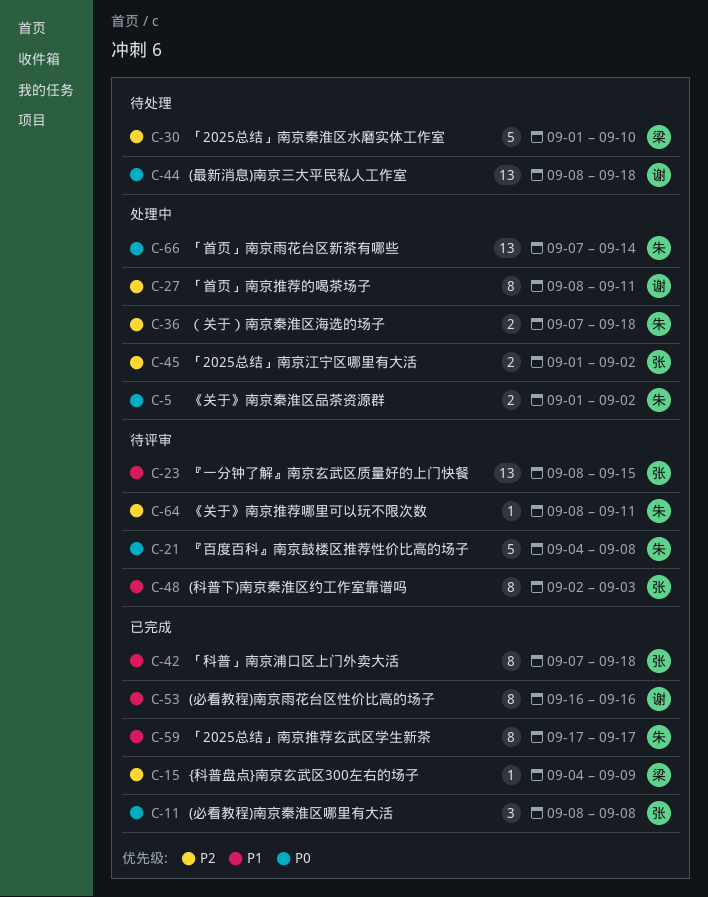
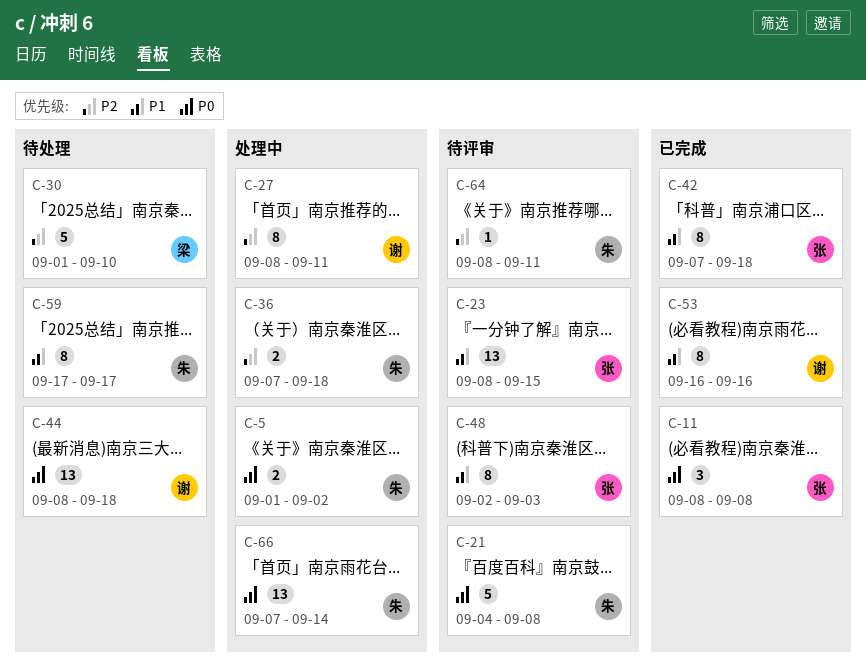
C-15: present -> none
C-45: present -> none
C-59, status: 已完成 -> 待处理

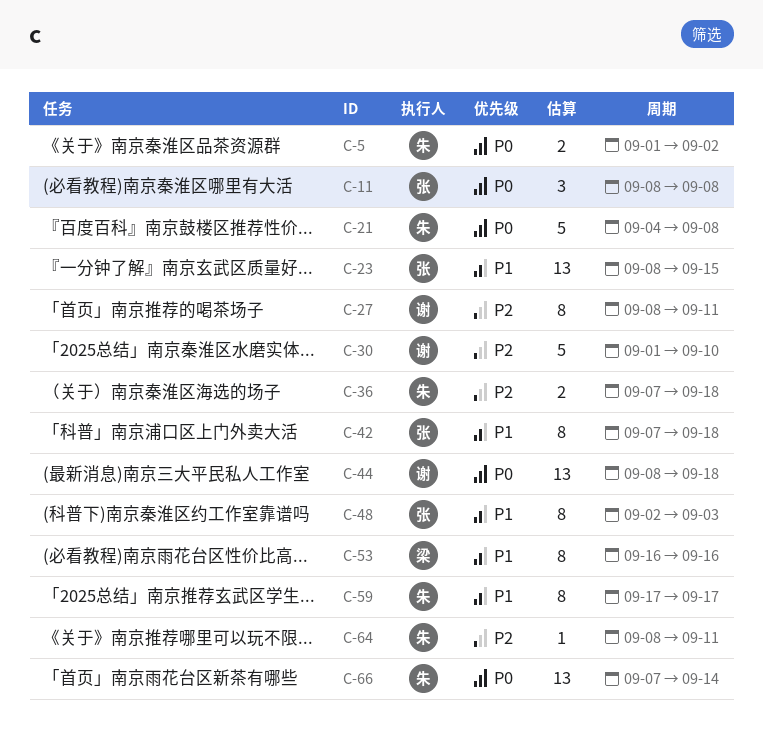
C-30, owner: 梁 -> 谢
C-53, owner: 谢 -> 梁

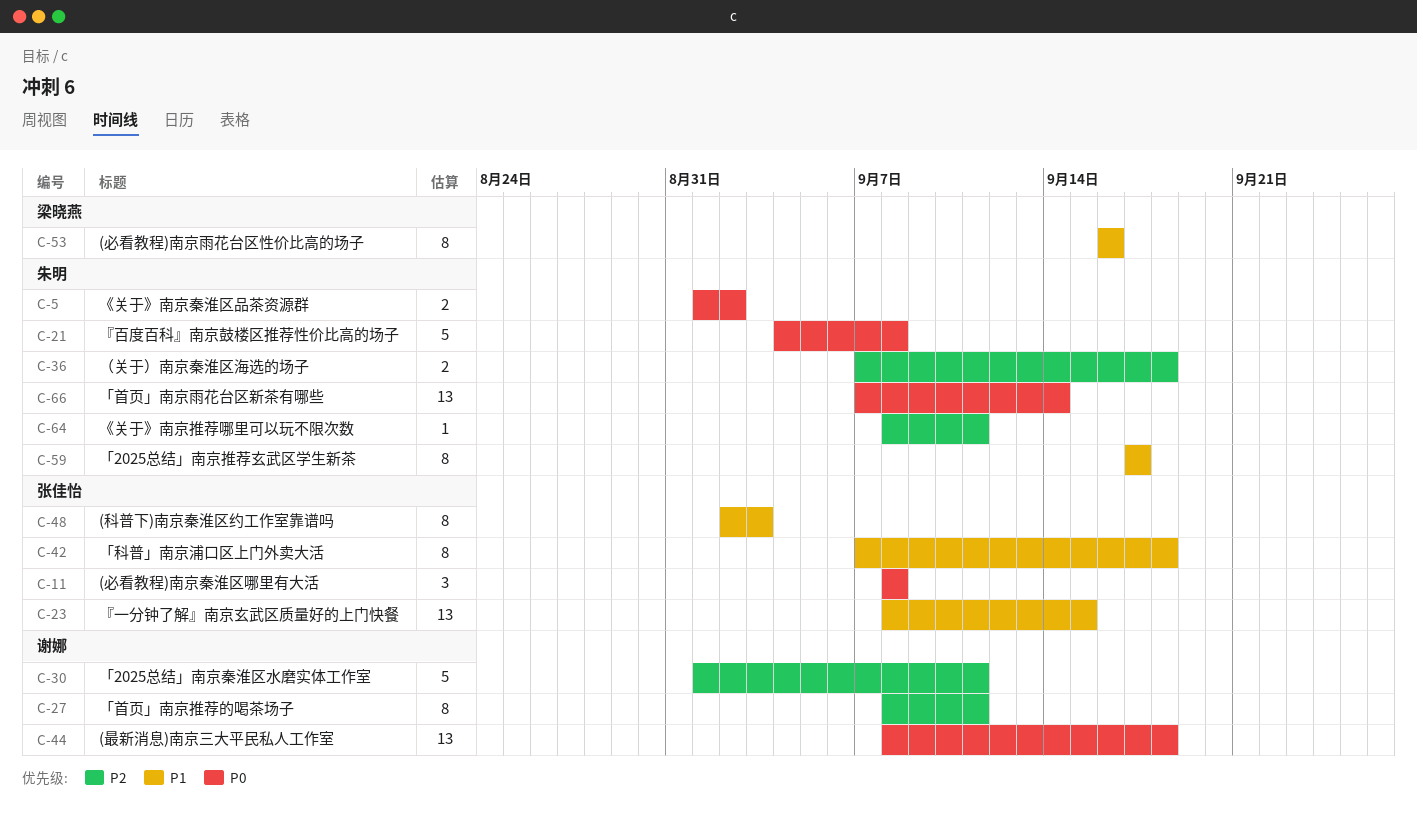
C-30, due: Sep 10 -> Sep 11

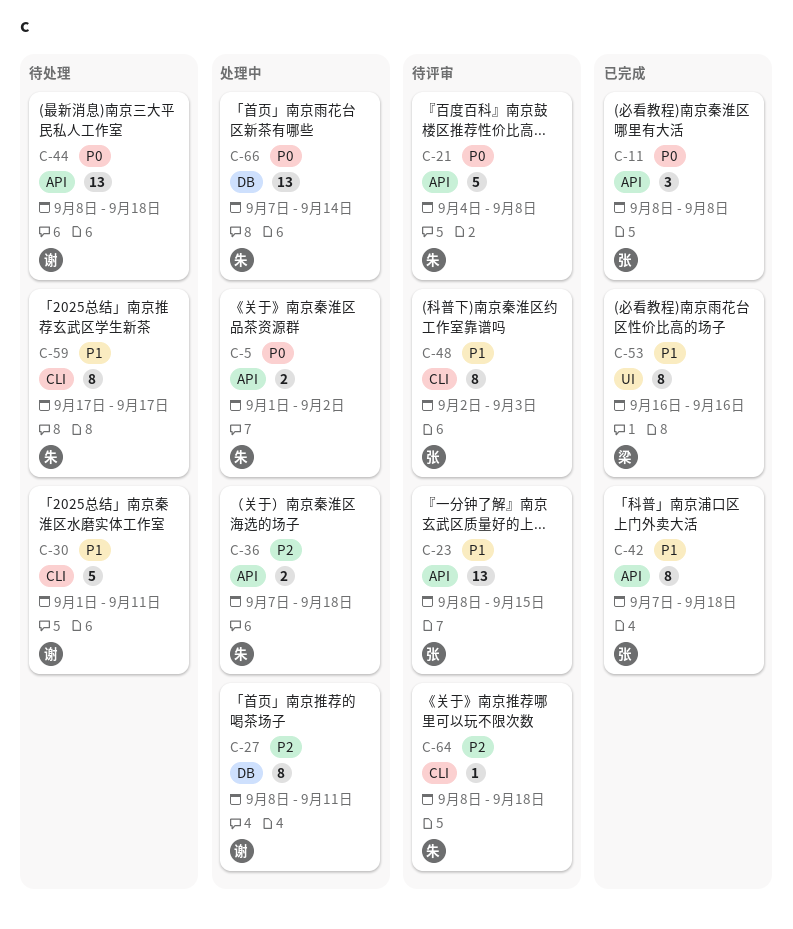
C-30, priority: P2 -> P1
C-64, due: Sep 11 -> Sep 18

